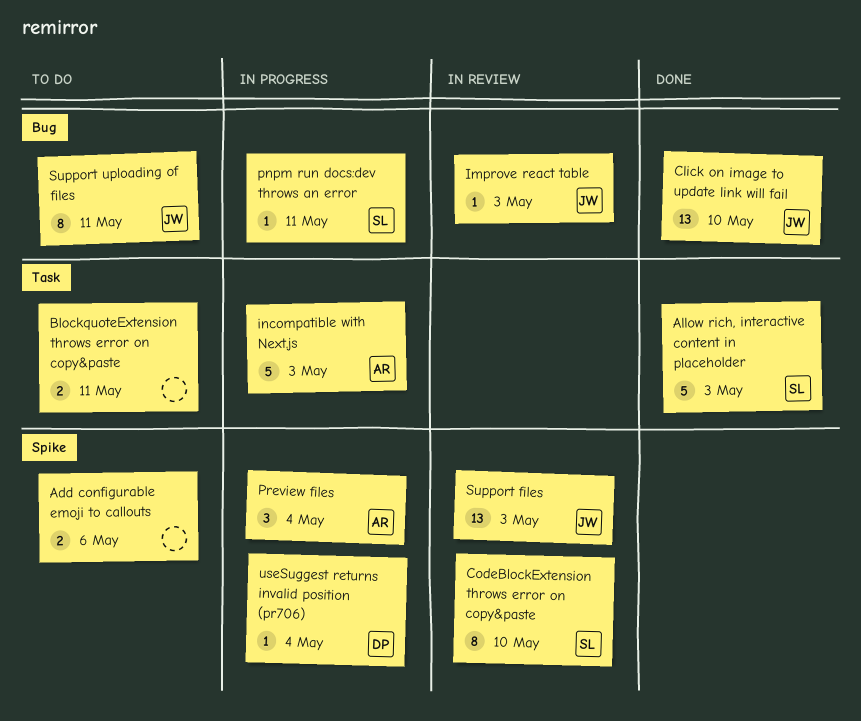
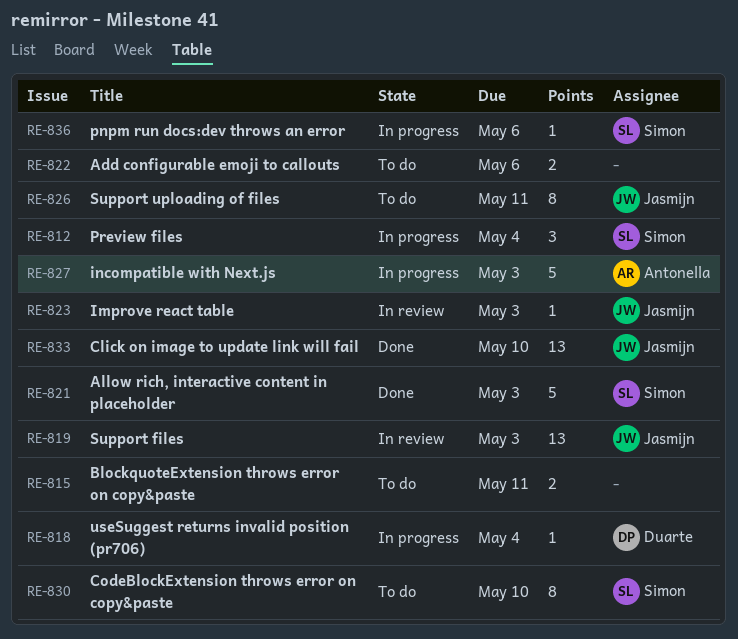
CodeBlockExtension throws error on copy&paste, status: In review -> To do
pnpm run docs:dev throws an error, due: May 11 -> May 6
Preview files, owner: Antonella -> Simon

